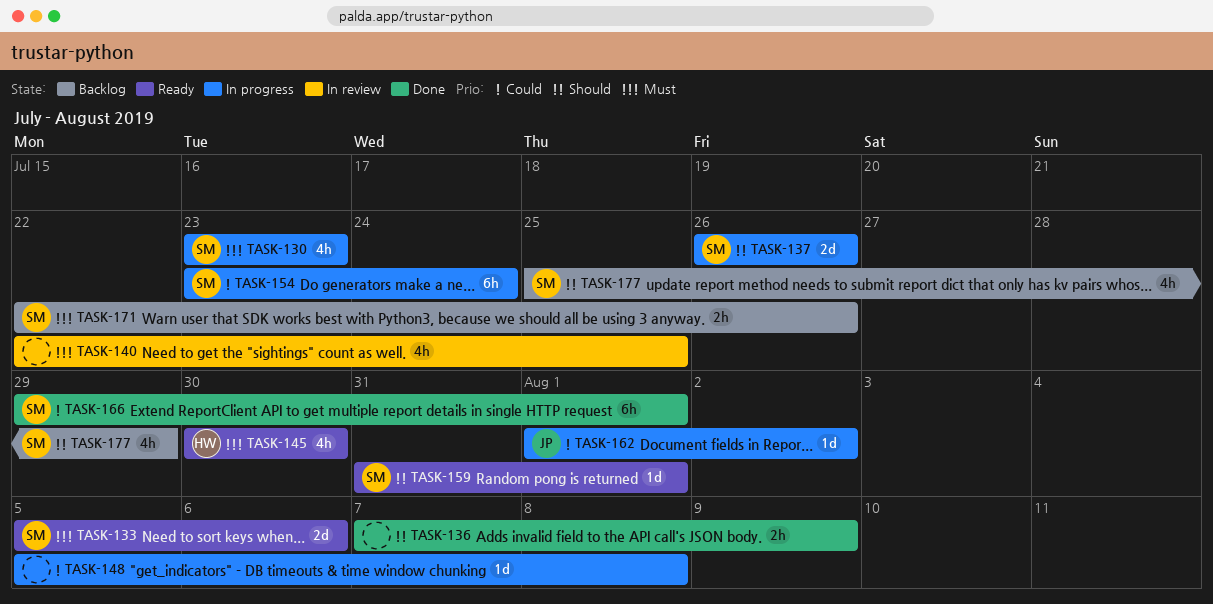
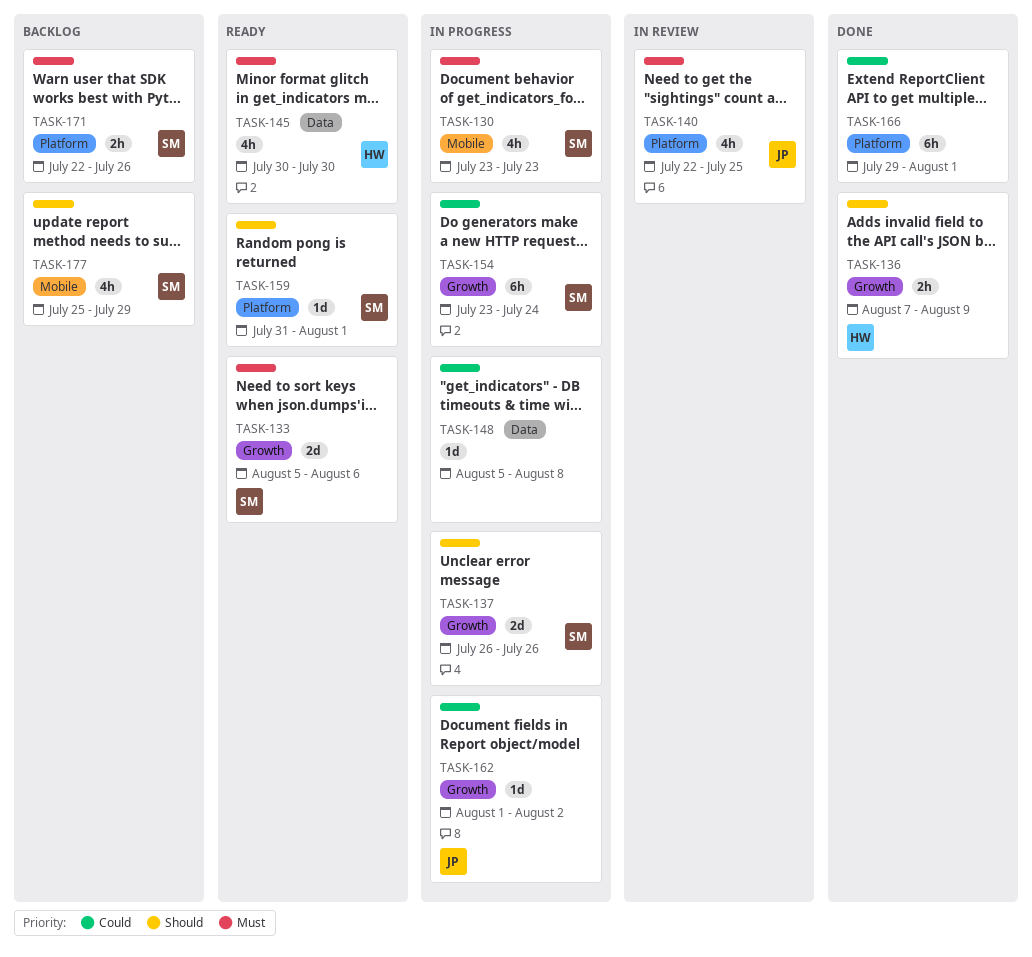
TASK-136, owner: none -> HW
TASK-140, owner: none -> JP
TASK-166, owner: SM -> none

